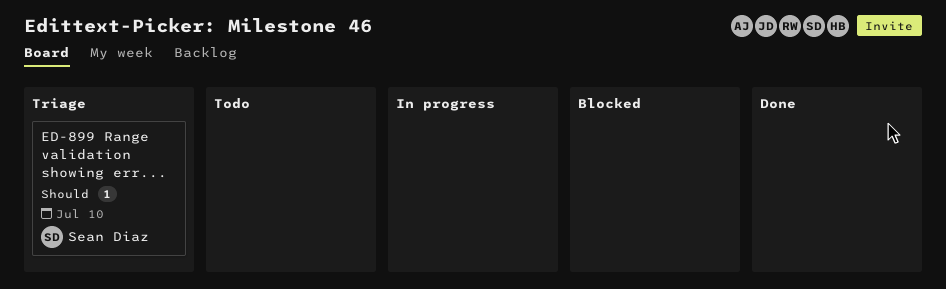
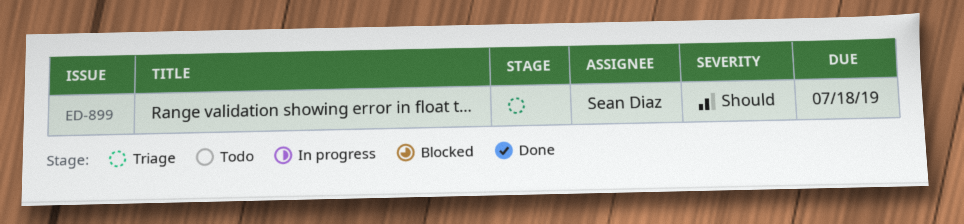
ED-899, due: Jul 10 -> Jul 18

